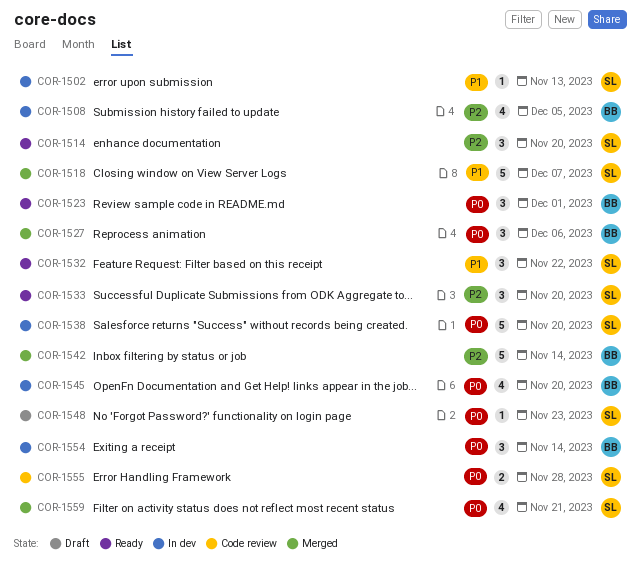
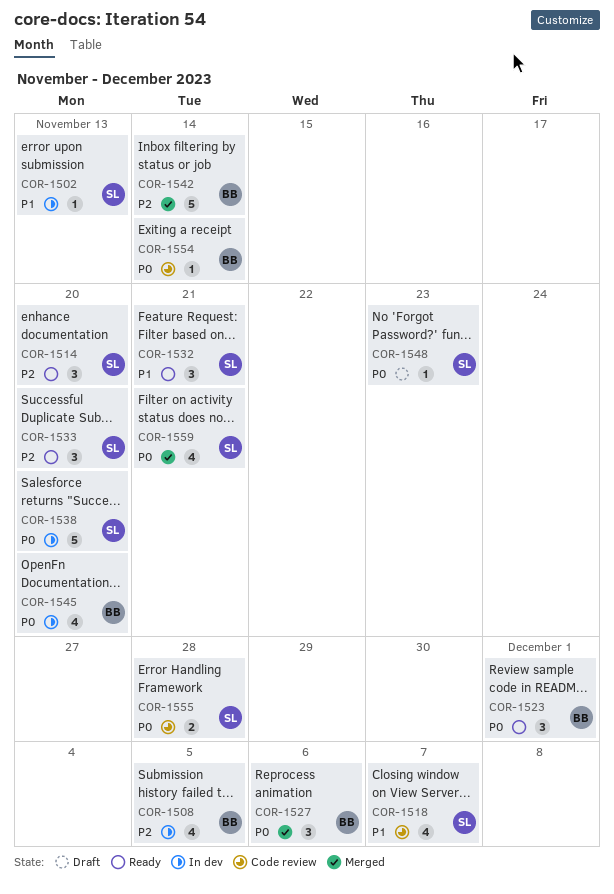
COR-1518, status: Merged -> Code review
COR-1518, estimate: 5 -> 4
COR-1532, due: Nov 22 -> Nov 21
COR-1554, status: In dev -> Code review
COR-1554, estimate: 3 -> 1

